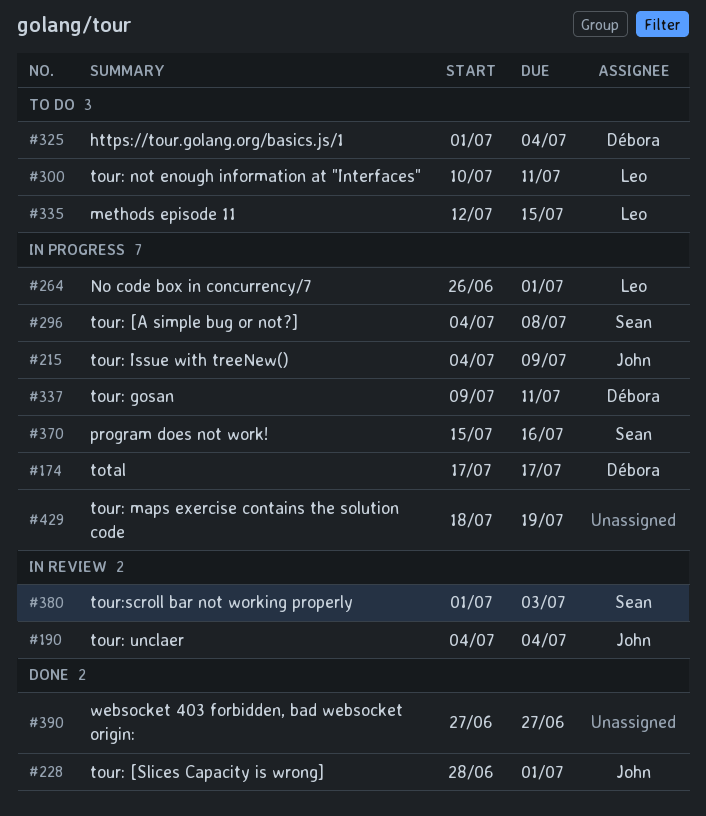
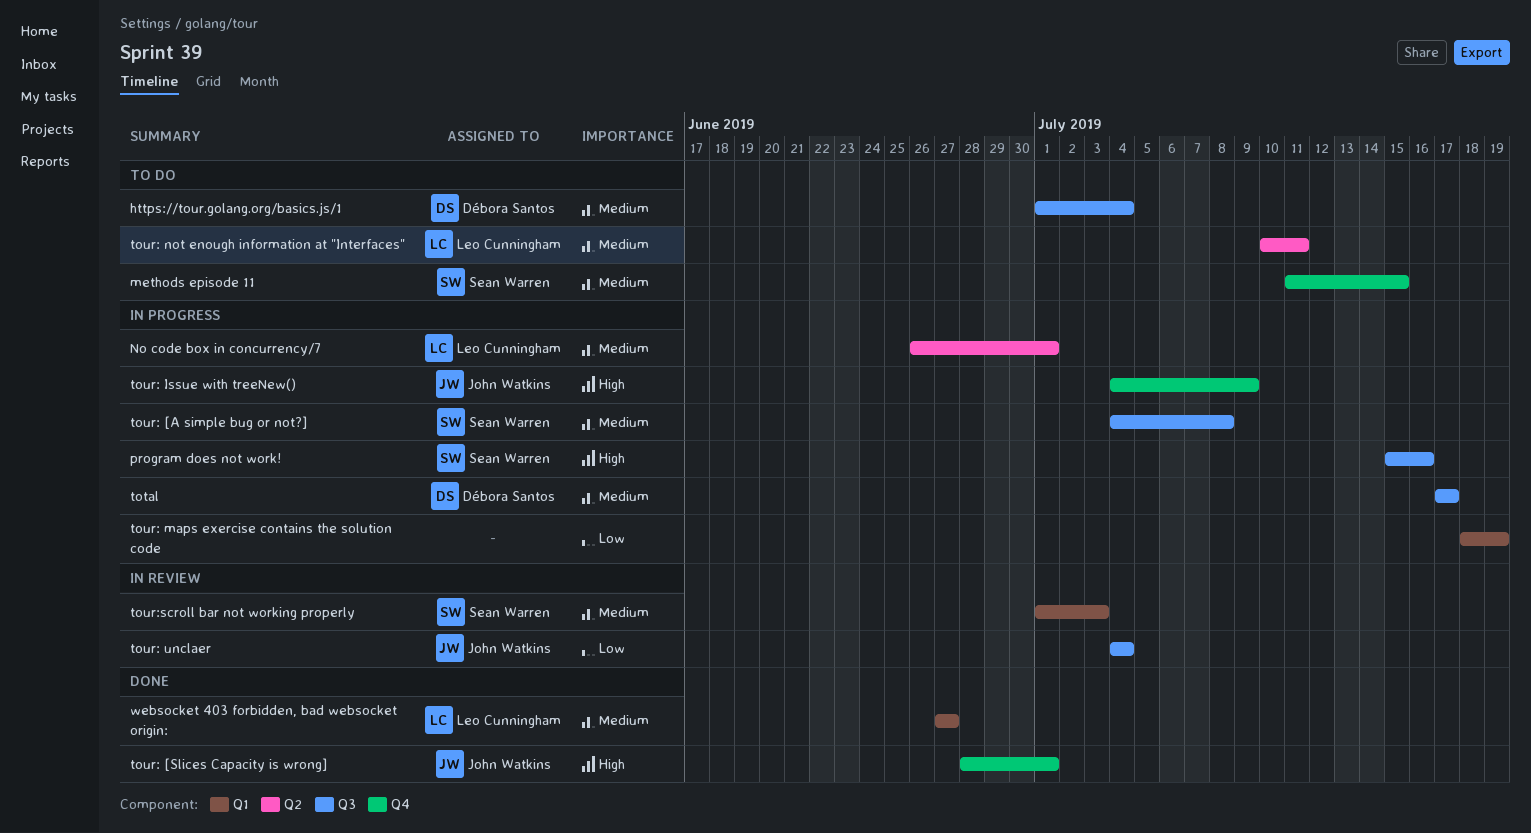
methods episode 11, owner: Leo Cunningham -> Sean Warren
methods episode 11, start: Jul 12 -> Jul 11
tour: gosan: present -> none
websocket 403 forbidden, bad websocket origin:, owner: none -> Leo Cunningham

